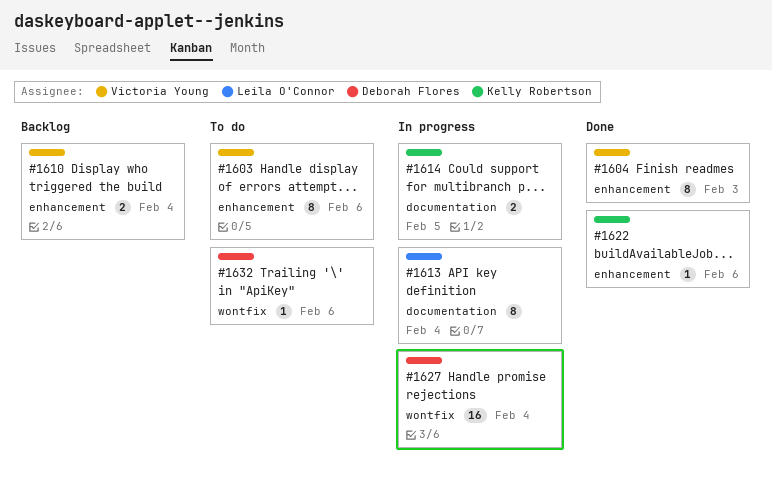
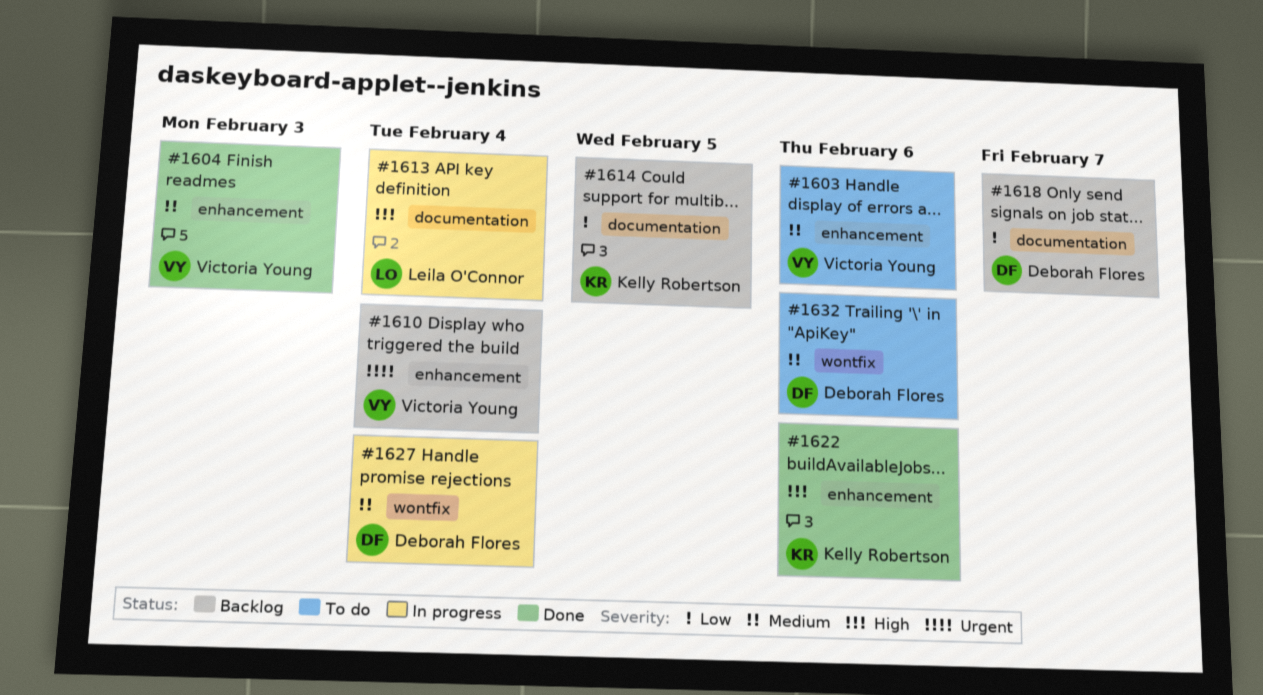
#1614, status: In progress -> Backlog
#1618: none -> present

